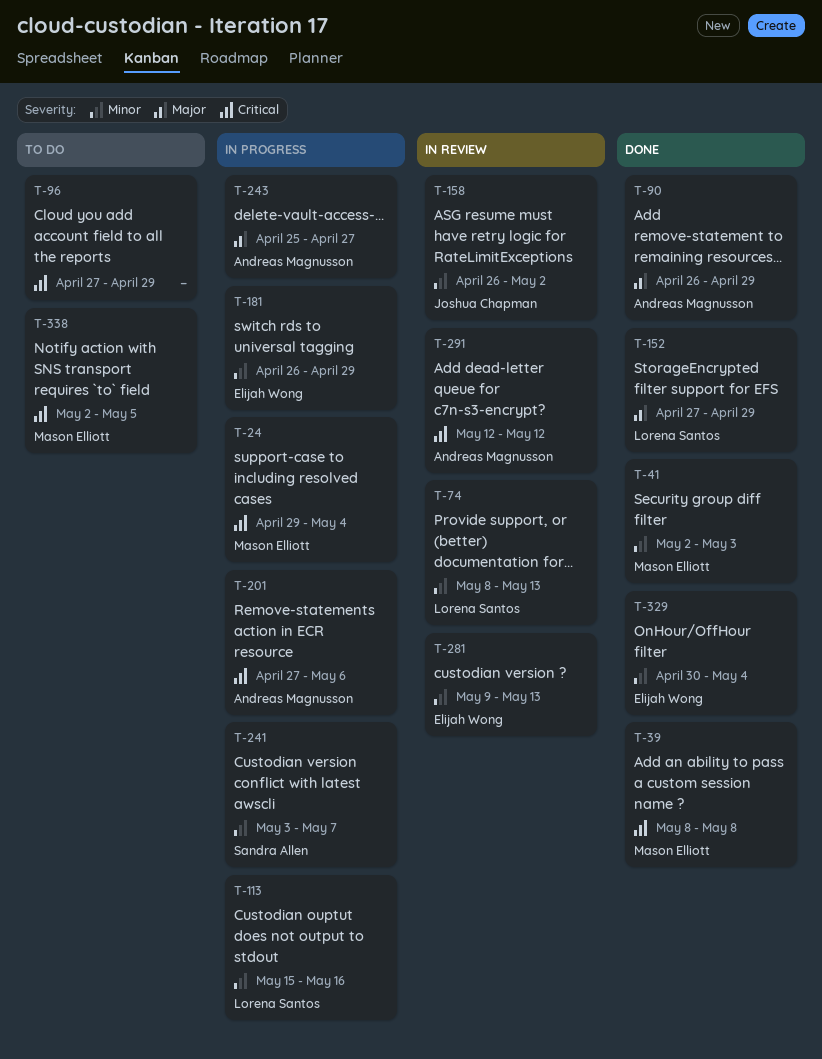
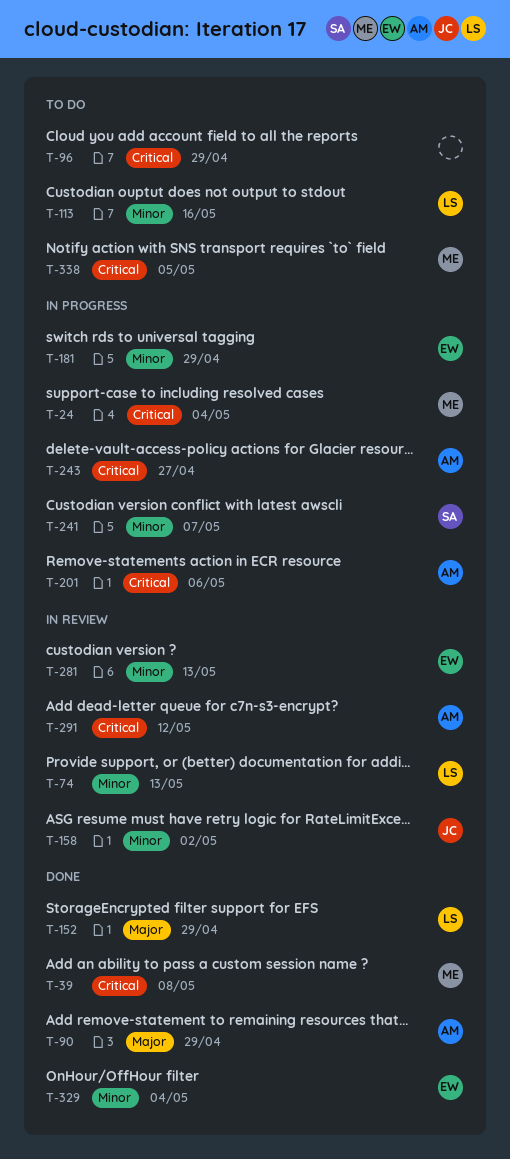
T-41: present -> none
T-113, status: In progress -> To do
T-243, priority: Major -> Critical

